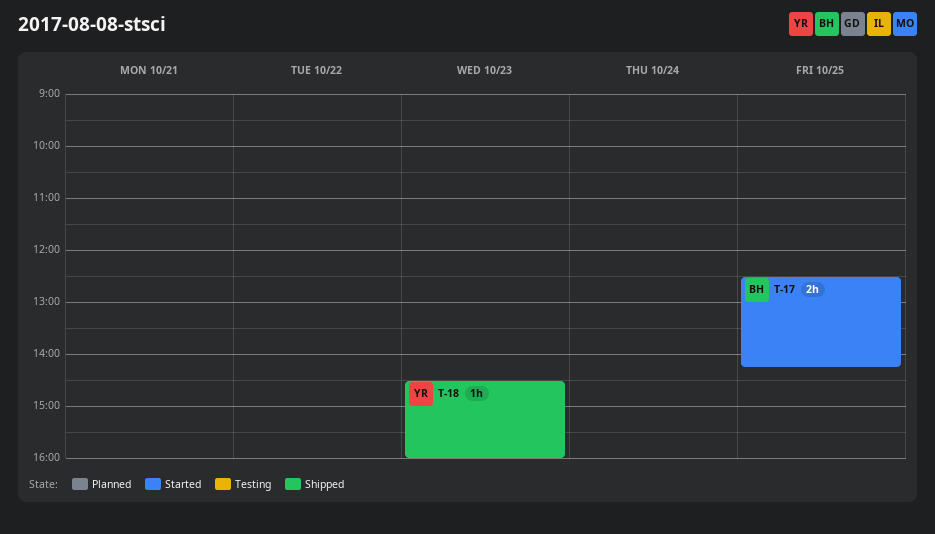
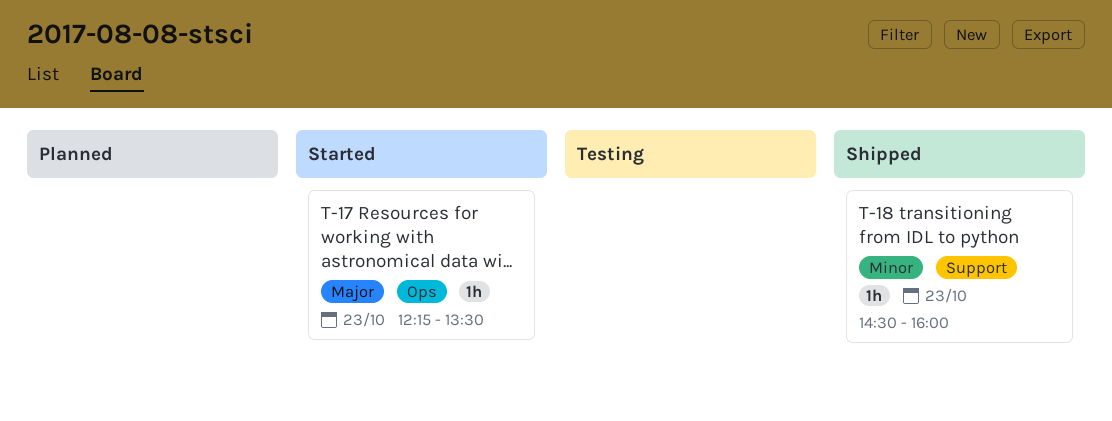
T-17, estimate: 2h -> 1h
T-17, day: Oct 25 -> Oct 23
T-17, begins: 12:30 -> 12:15
T-17, ends: 14:15 -> 13:30

